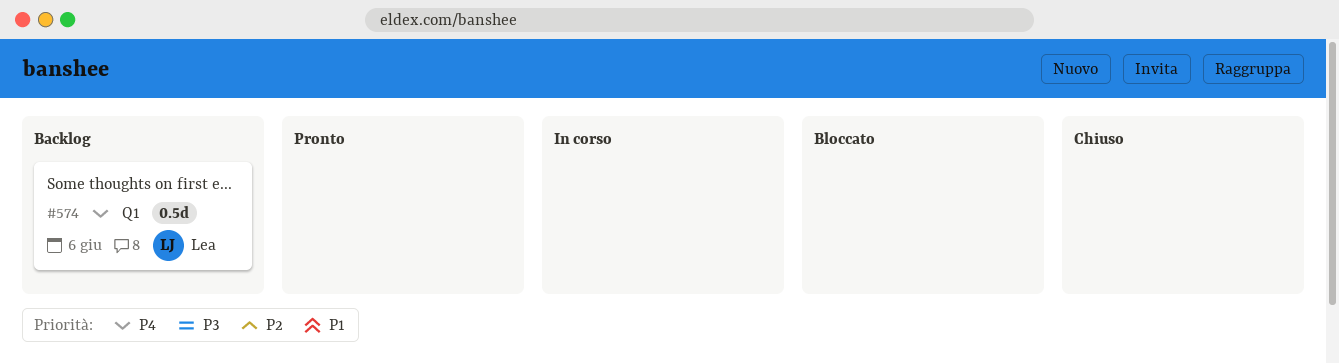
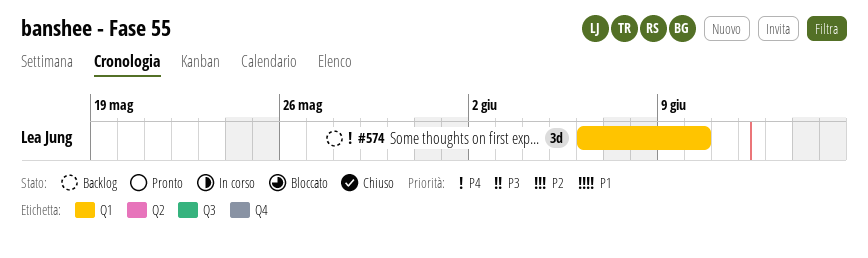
#574, estimate: 0.5d -> 3d
#574, due: Jun 6 -> Jun 10

